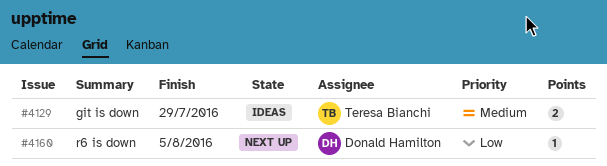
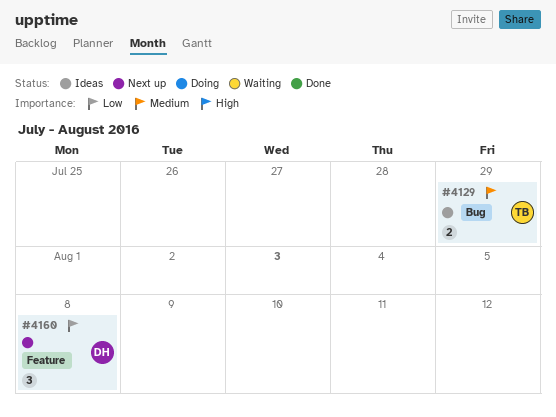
#4160, estimate: 1 -> 3
#4160, due: Aug 5 -> Aug 8

